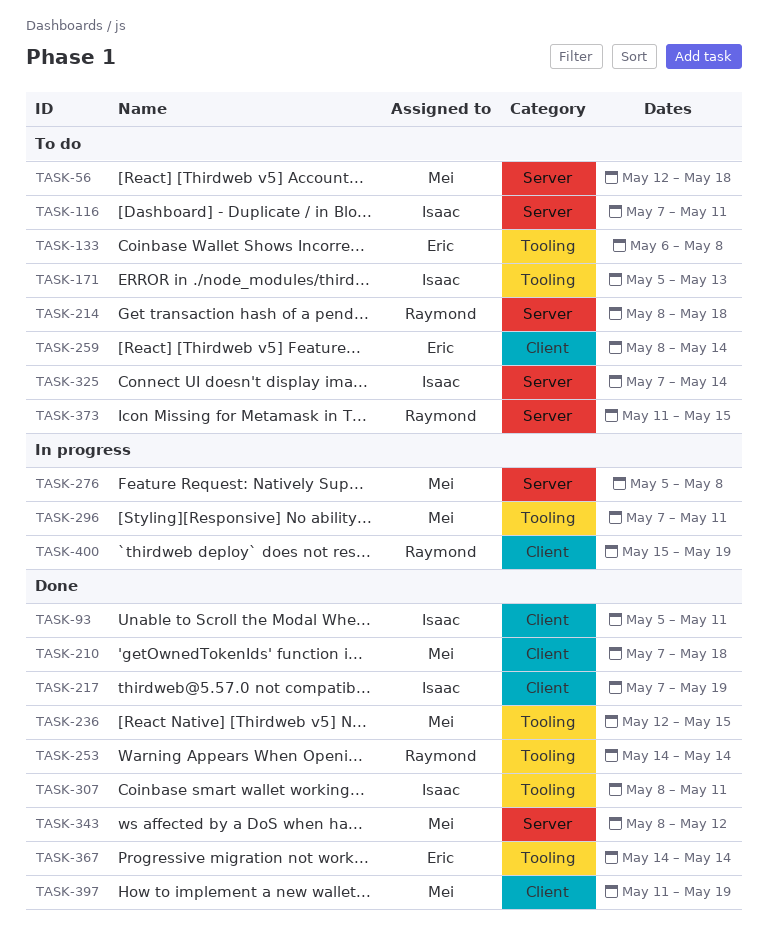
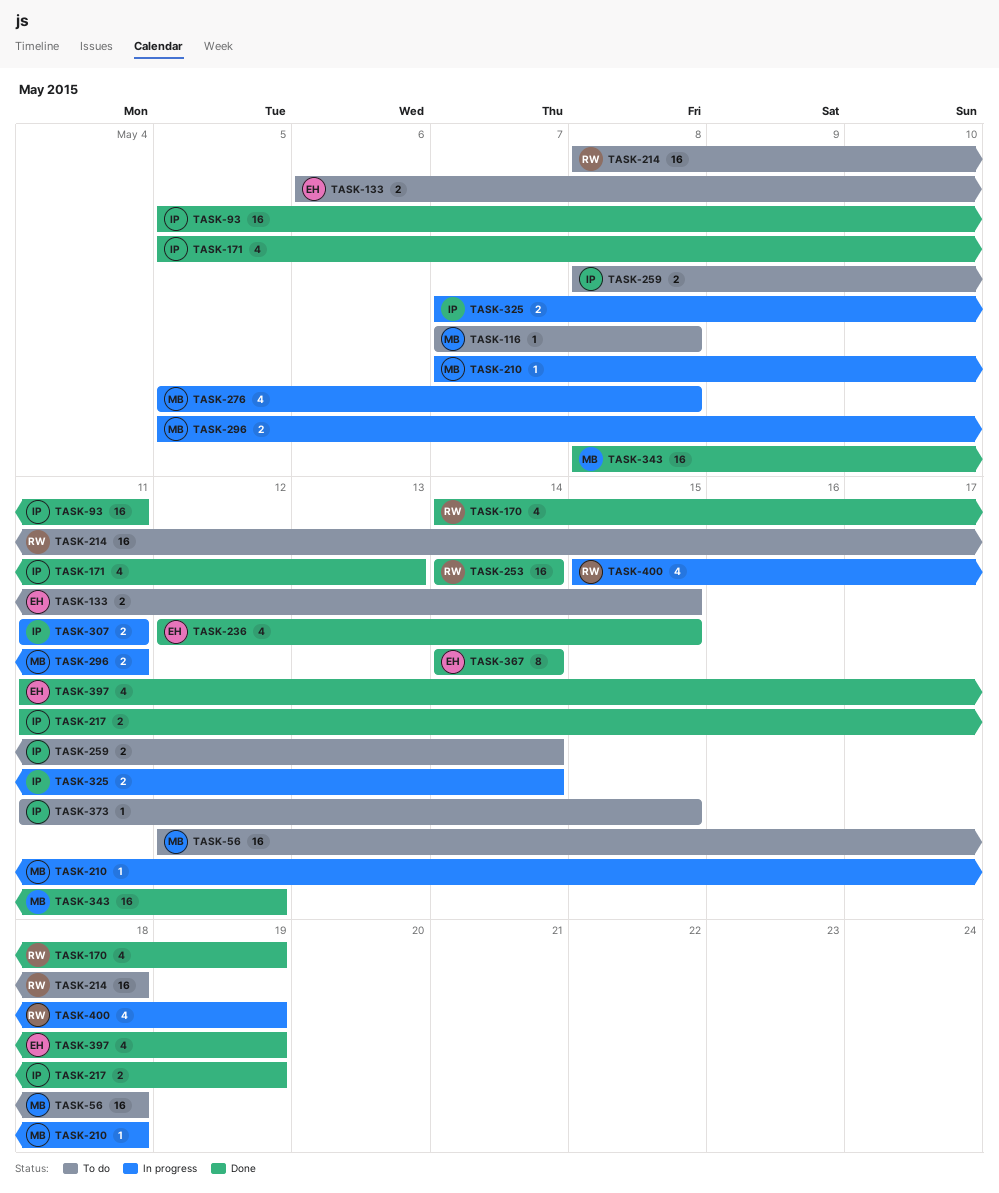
TASK-116, owner: Isaac -> Mei
TASK-116, due: May 11 -> May 8
TASK-133, due: May 8 -> May 15
TASK-170: none -> present
TASK-171, status: To do -> Done
TASK-210, status: Done -> In progress
TASK-217, start: May 7 -> May 11
TASK-236, owner: Mei -> Eric
TASK-259, owner: Eric -> Isaac
TASK-296, start: May 7 -> May 5
TASK-307, status: Done -> In progress
TASK-307, start: May 8 -> May 11
TASK-325, status: To do -> In progress
TASK-373, owner: Raymond -> Isaac
TASK-397, owner: Mei -> Eric

